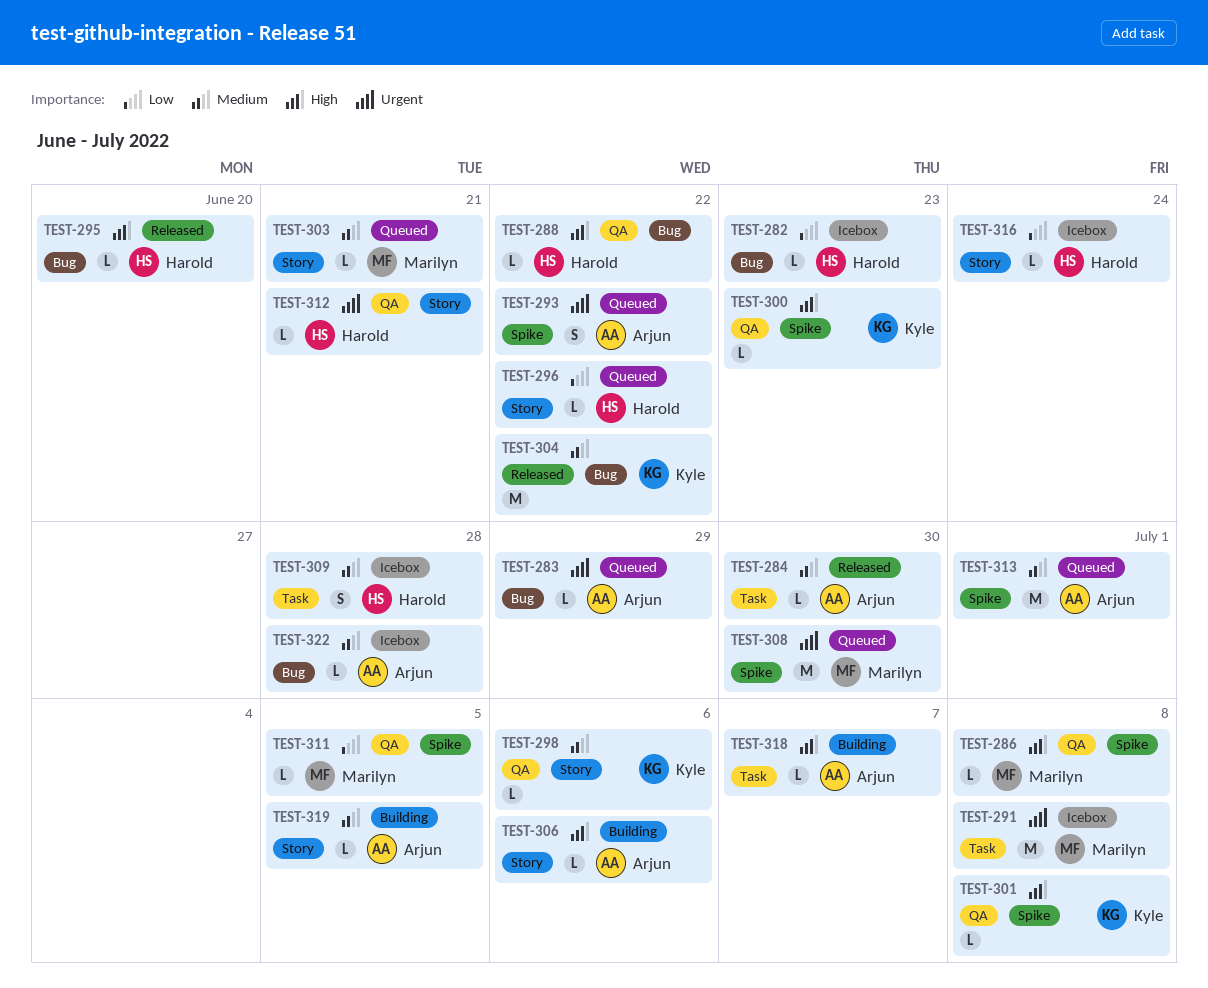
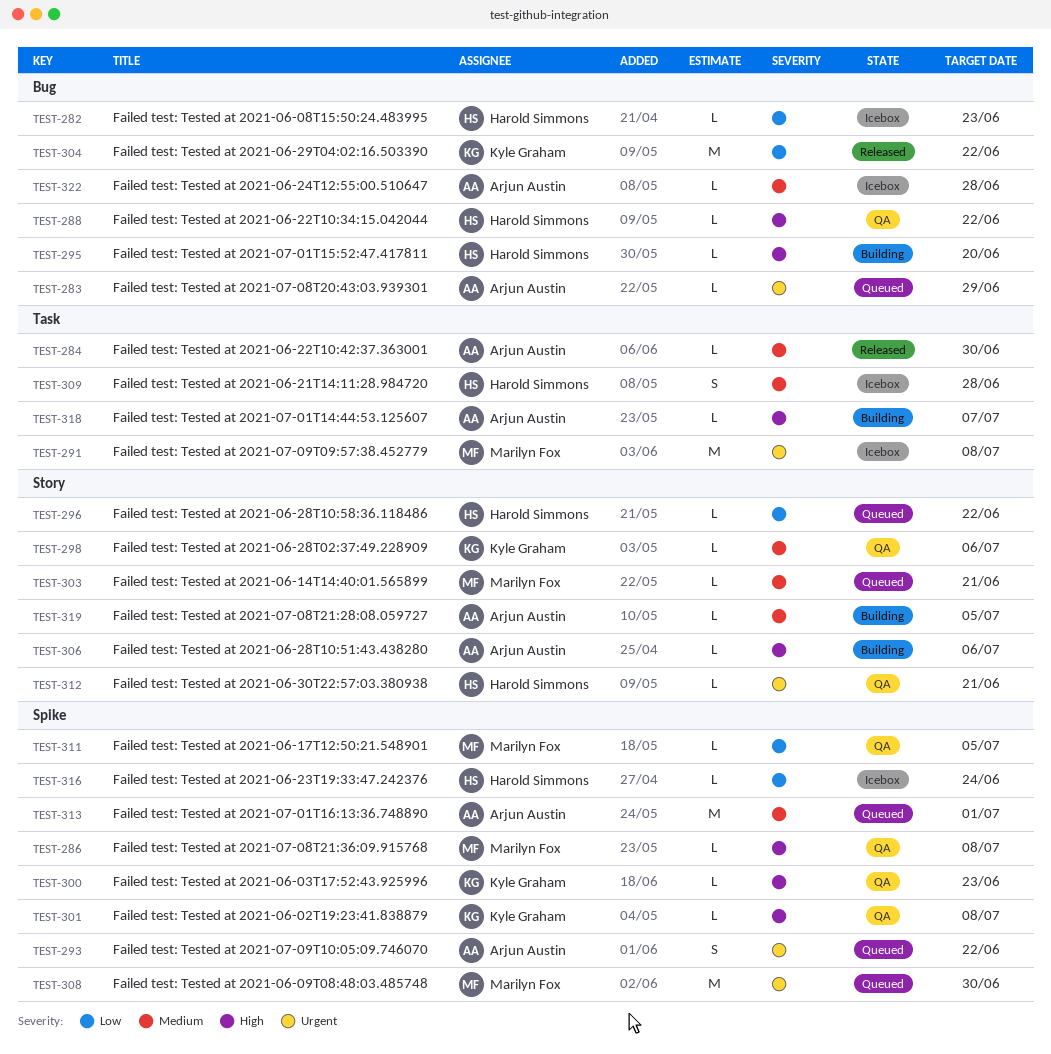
TEST-295, status: Released -> Building
TEST-304, priority: Medium -> Low
TEST-316, label: Story -> Spike

